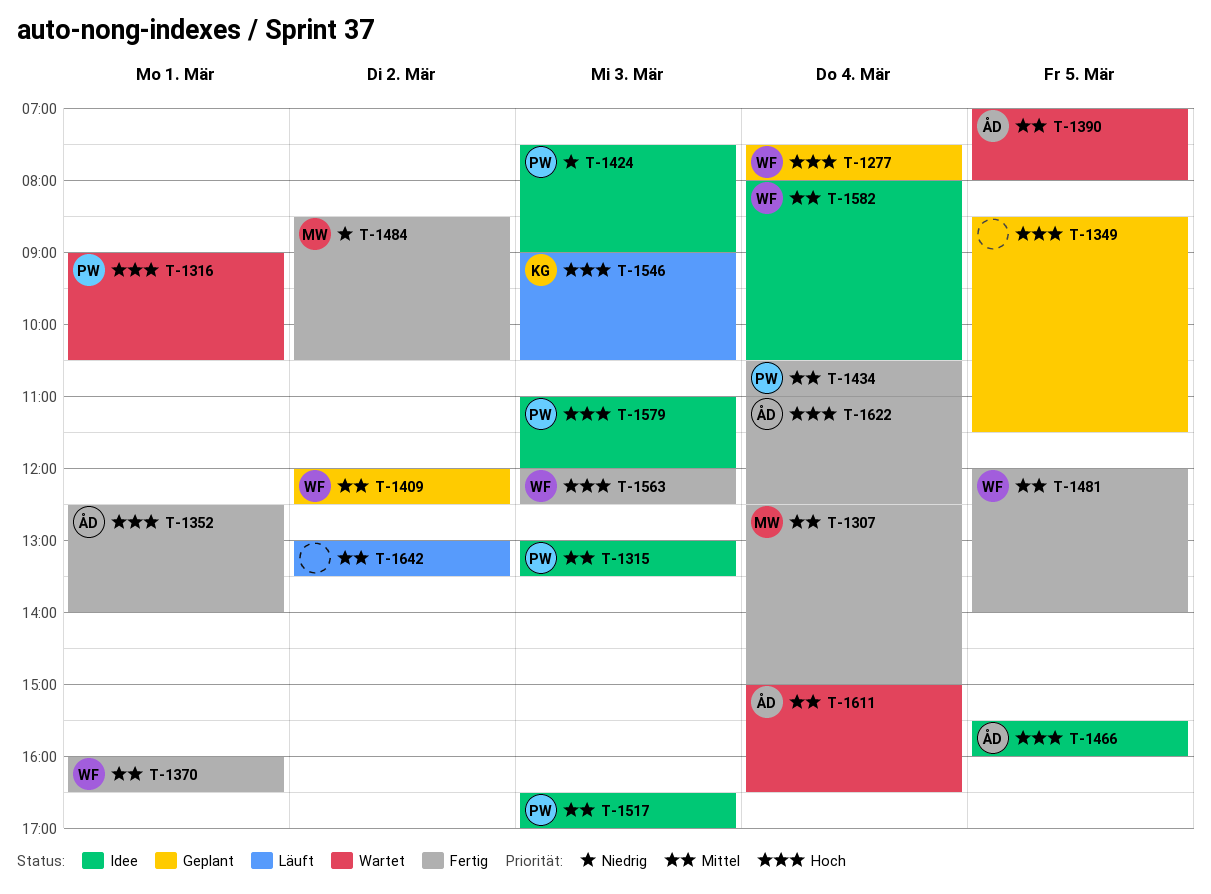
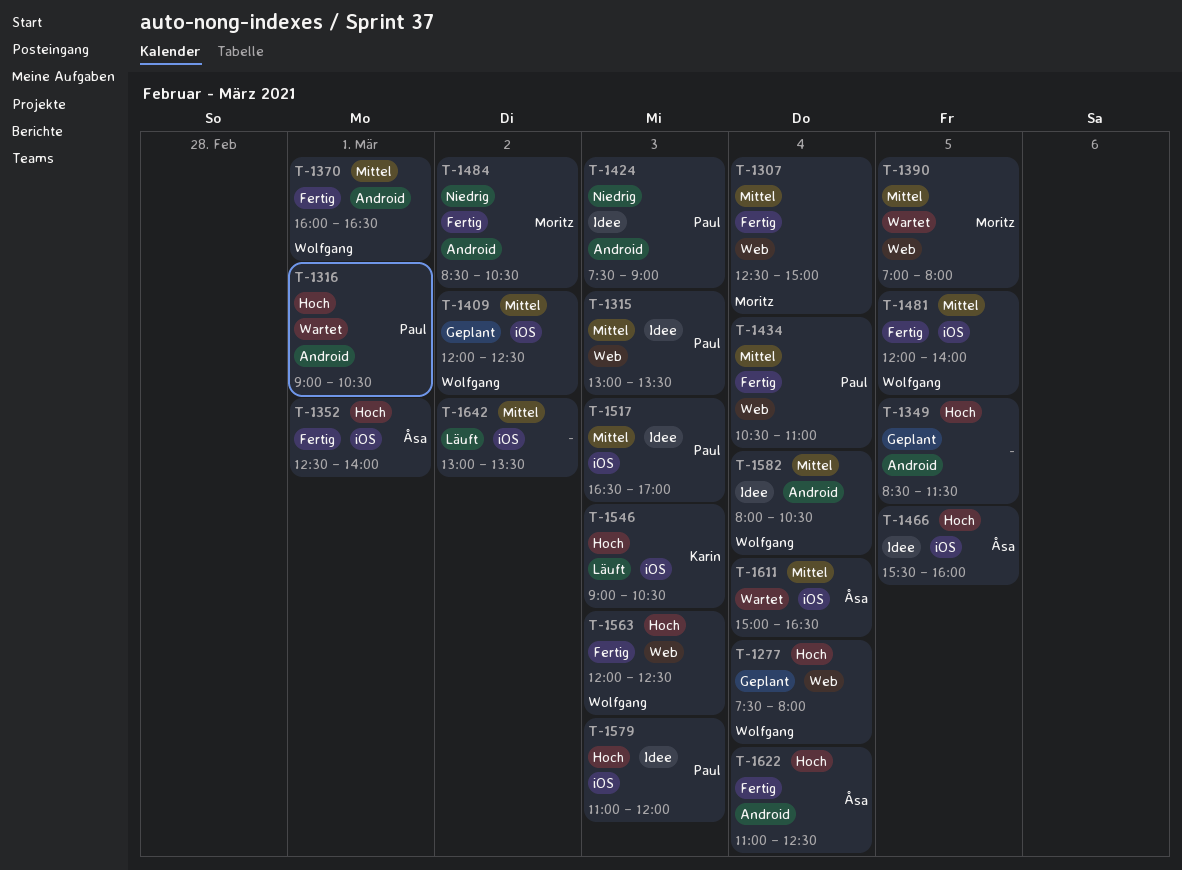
T-1390, owner: Åsa -> Moritz

